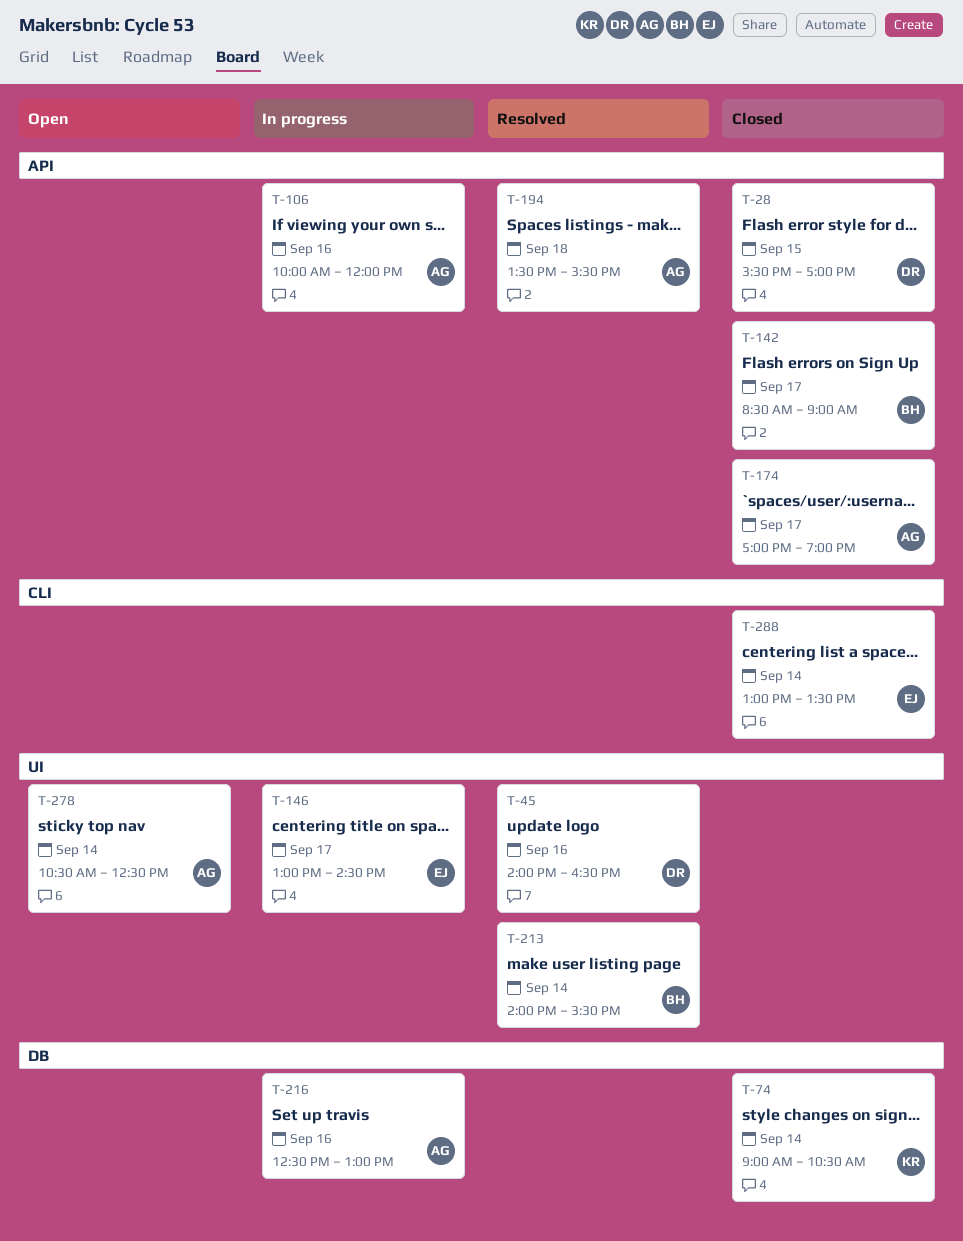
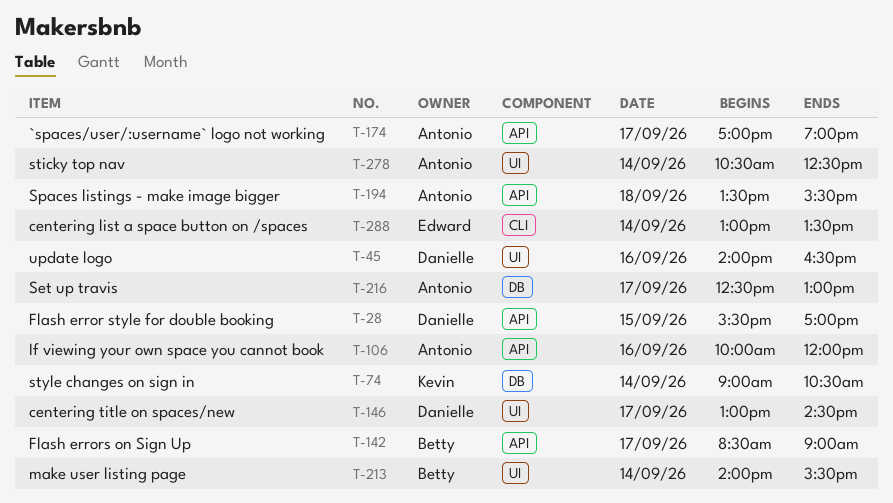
T-146, owner: Edward -> Danielle
T-216, day: Sep 16 -> Sep 17

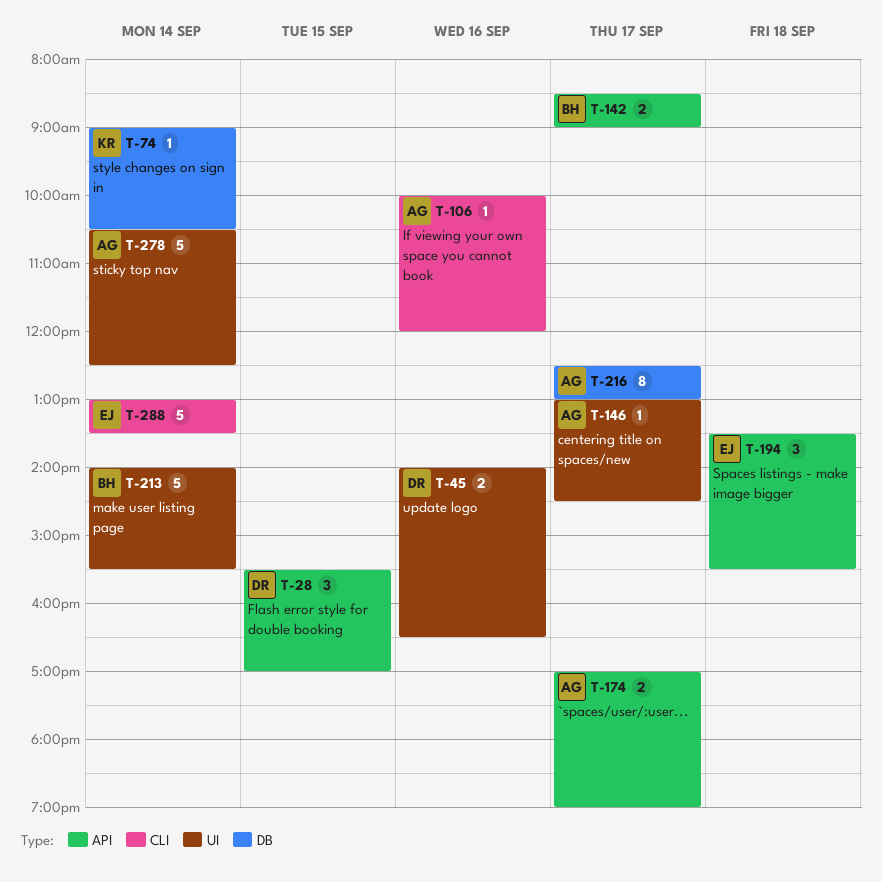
T-106, label: API -> CLI
T-146, owner: Danielle -> Antonio
T-194, owner: Antonio -> Edward

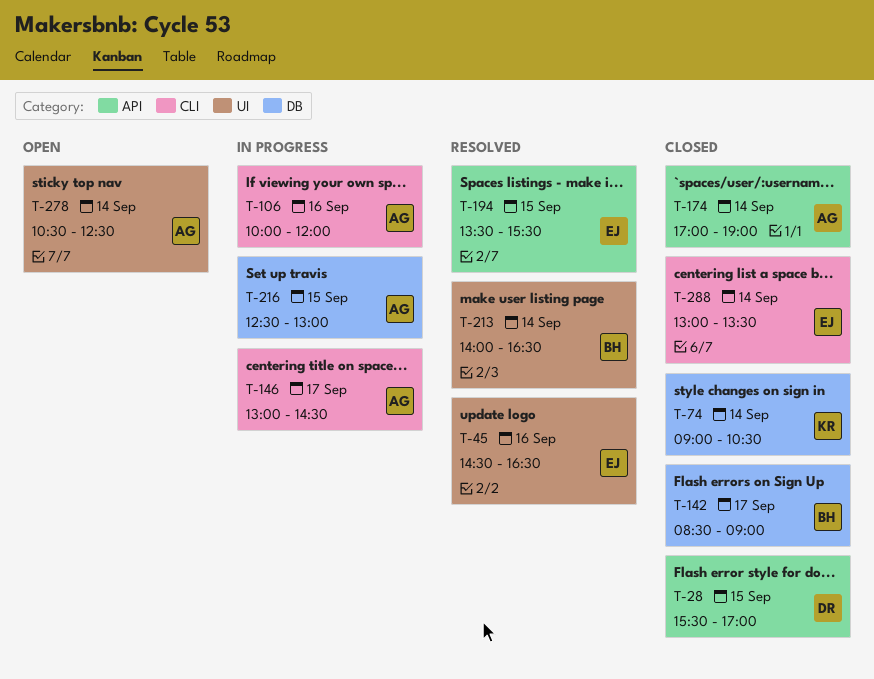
T-45, owner: DR -> EJ
T-45, begins: 14:00 -> 14:30
T-142, label: API -> DB
T-146, label: UI -> CLI
T-174, day: Sep 17 -> Sep 14
T-194, day: Sep 18 -> Sep 15
T-213, ends: 15:30 -> 16:30
T-216, day: Sep 17 -> Sep 15

